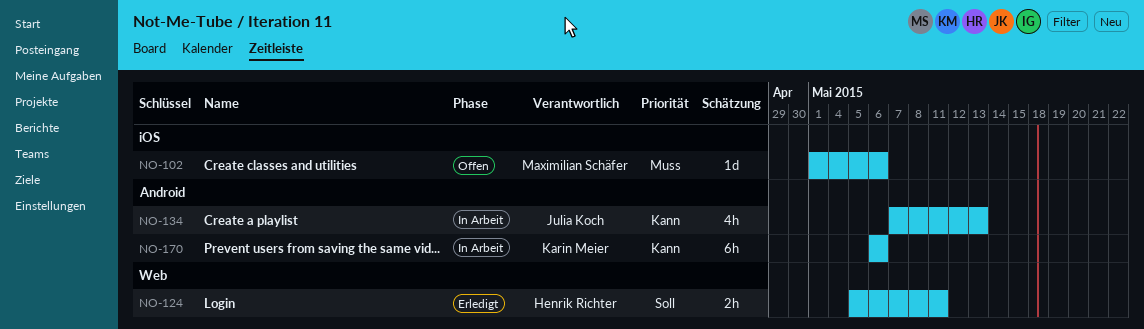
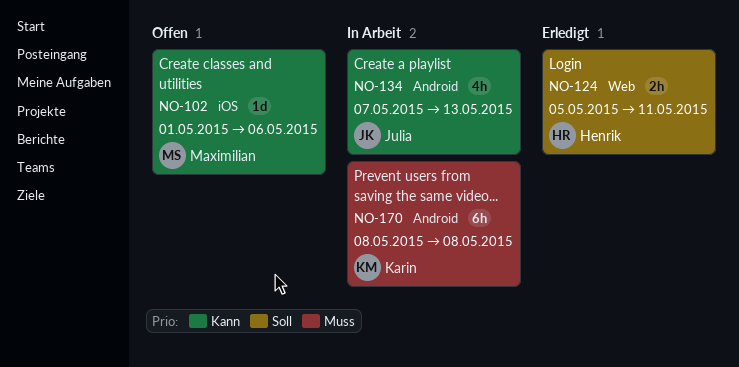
NO-102, priority: Muss -> Kann
NO-170, priority: Kann -> Muss
NO-170, start: May 6 -> May 8
NO-170, due: May 6 -> May 8

